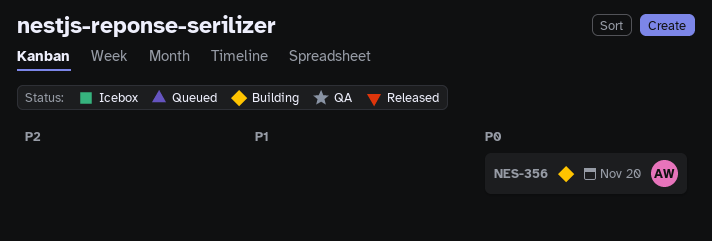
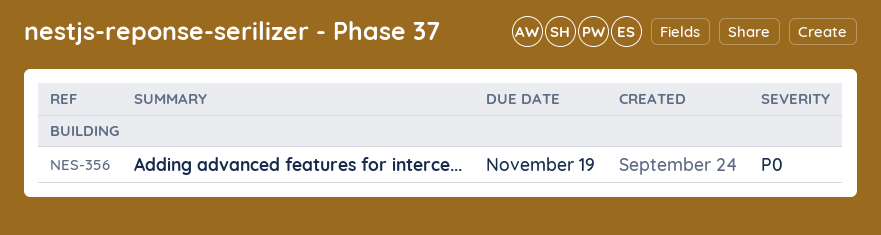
NES-356, due: Nov 20 -> Nov 19

